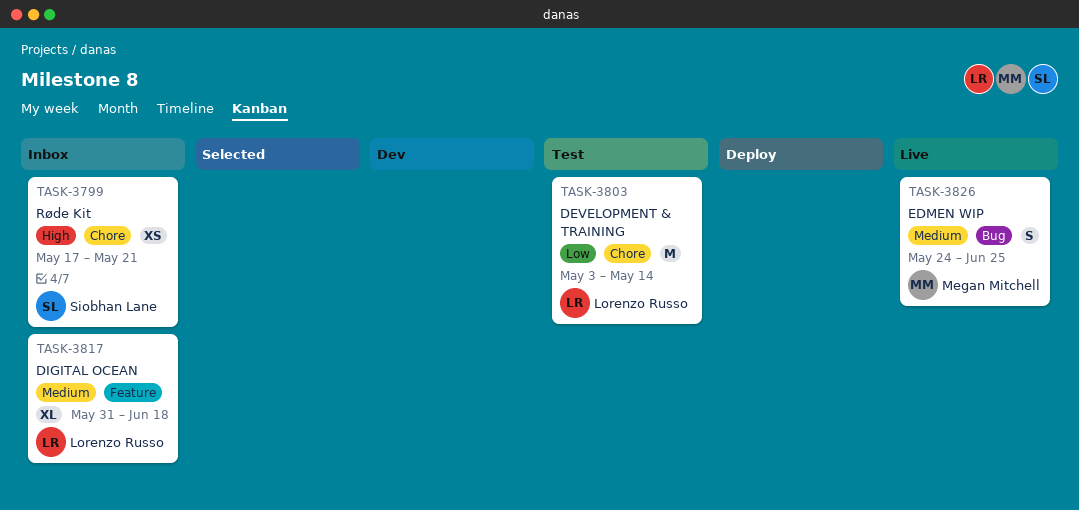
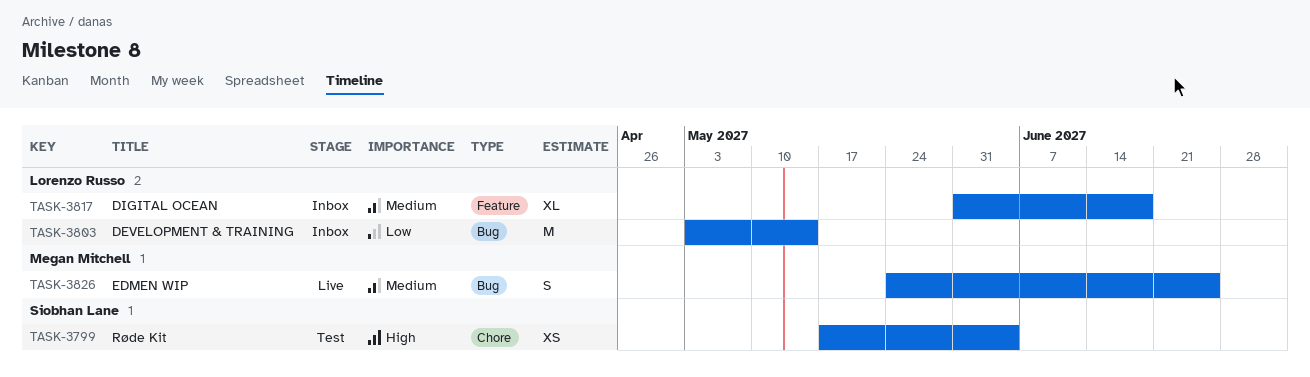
TASK-3799, status: Inbox -> Test
TASK-3799, due: May 21 -> Jun 4
TASK-3803, status: Test -> Inbox
TASK-3803, label: Chore -> Bug

